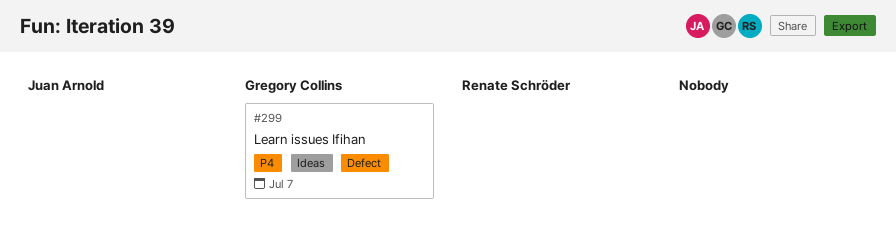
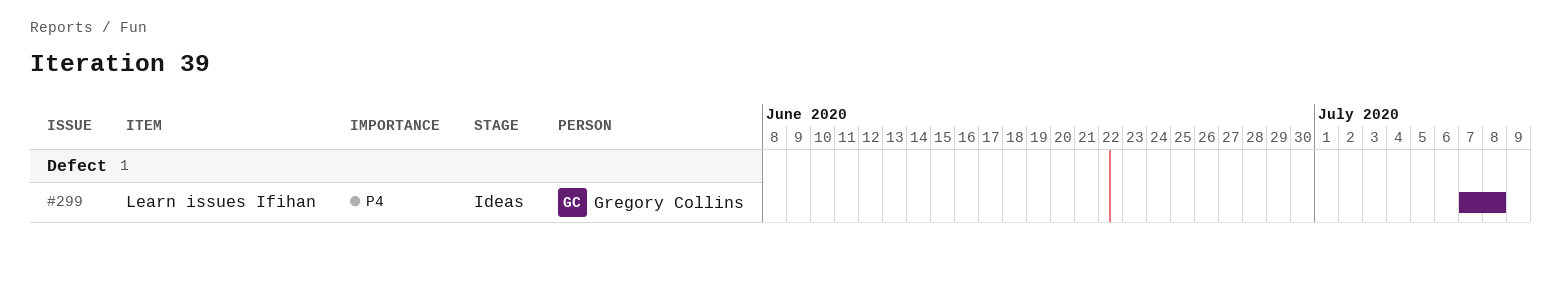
#299, due: Jul 7 -> Jul 8

